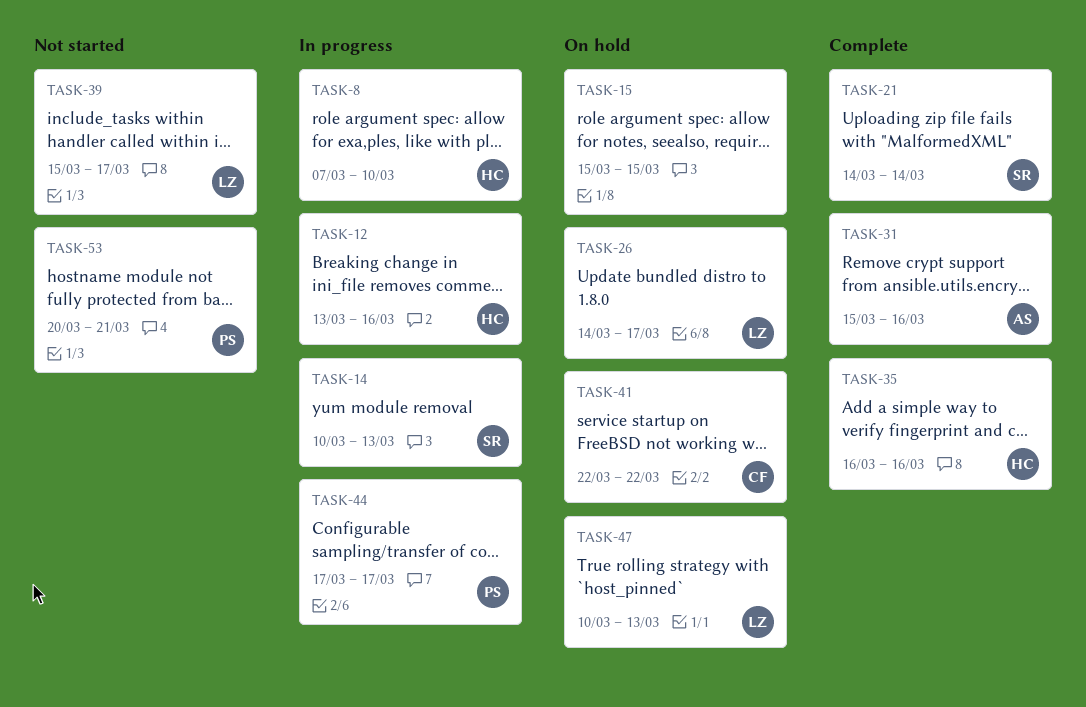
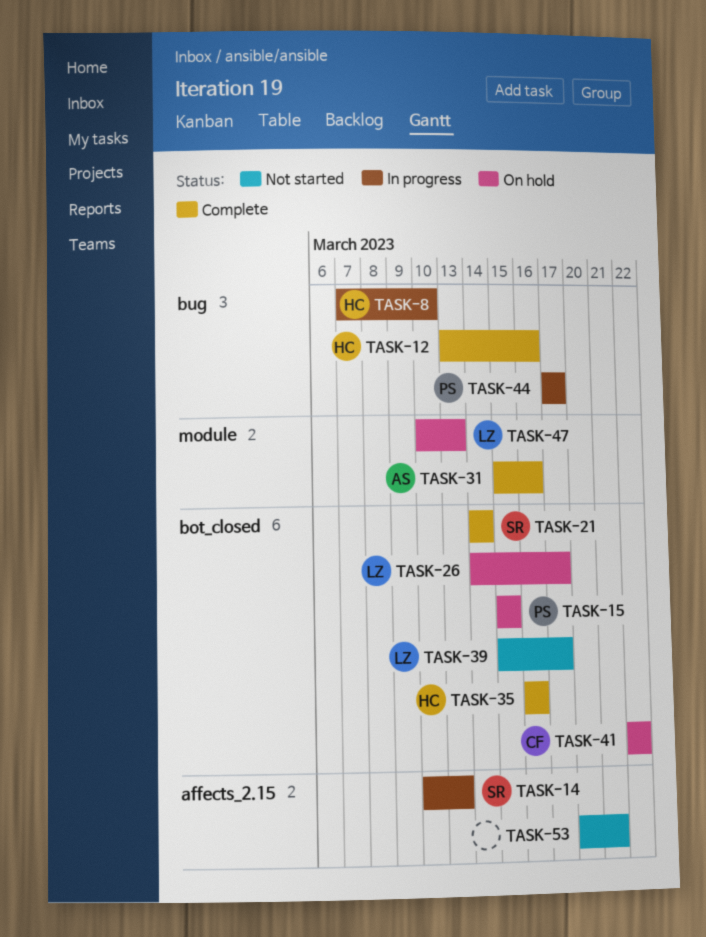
TASK-12, status: In progress -> Complete
TASK-15, owner: none -> PS
TASK-53, owner: PS -> none

